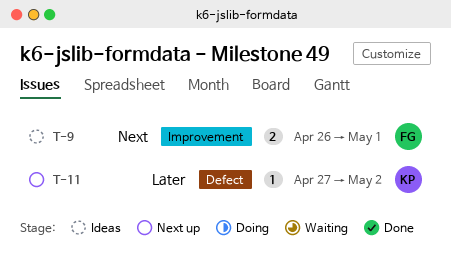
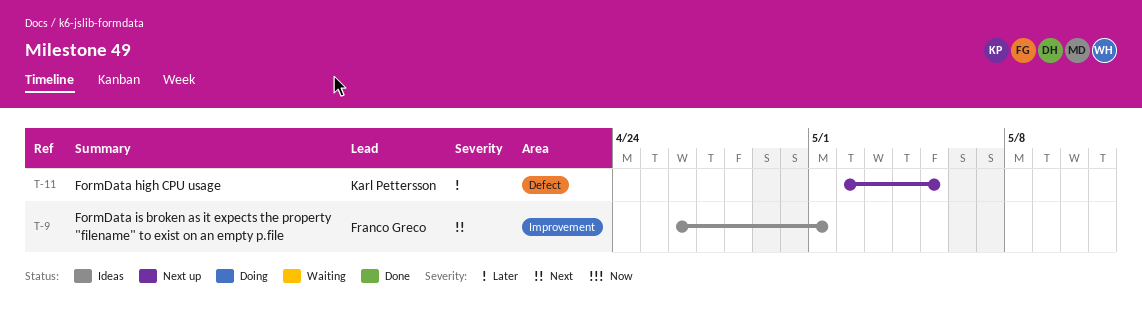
T-11, start: Apr 27 -> May 2
T-11, due: May 2 -> May 5

